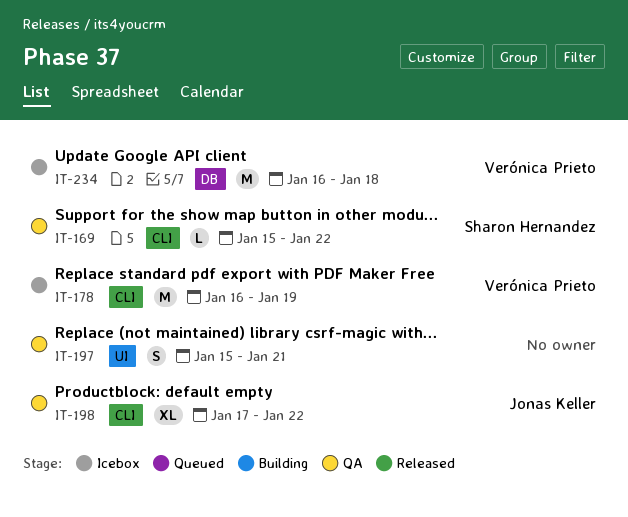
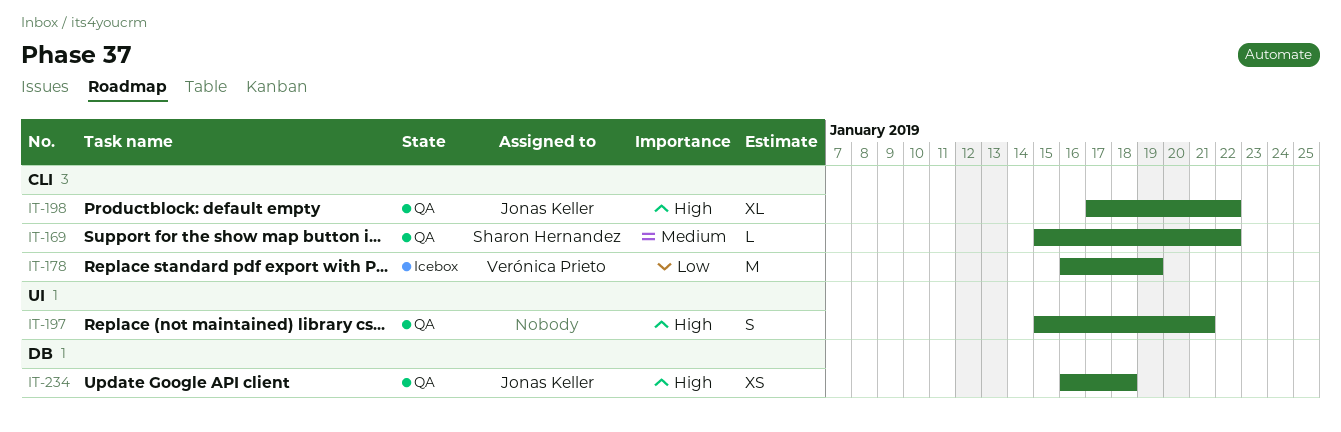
IT-234, status: Icebox -> QA
IT-234, owner: Verónica Prieto -> Jonas Keller
IT-234, estimate: M -> XS

